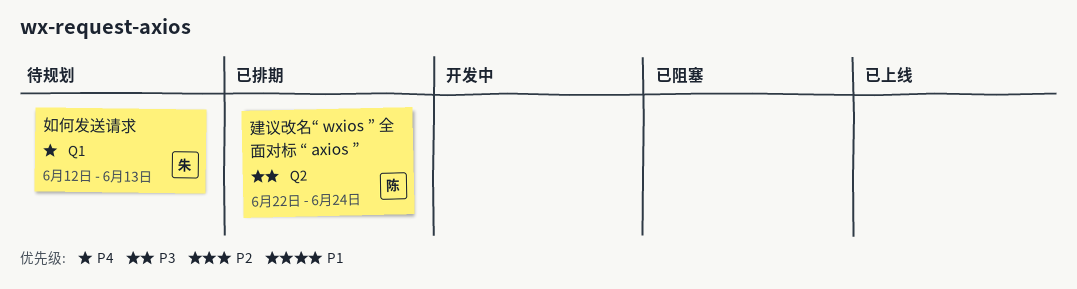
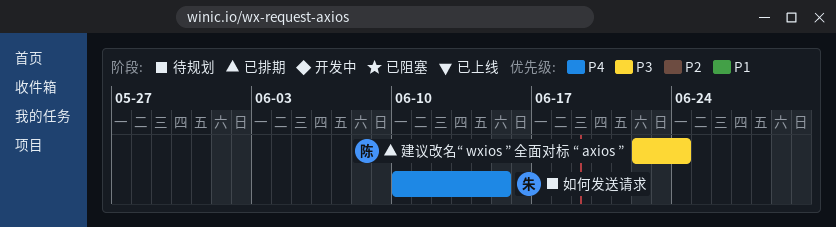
如何发送请求, start: Jun 12 -> Jun 10
如何发送请求, due: Jun 13 -> Jun 15

